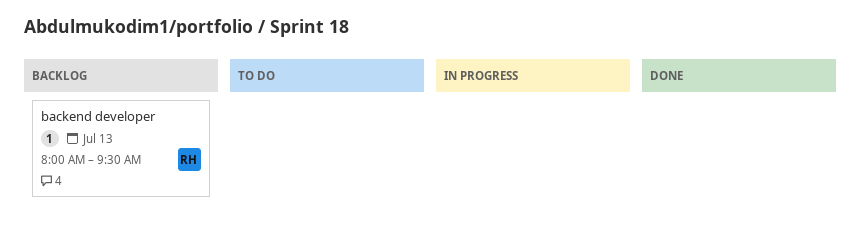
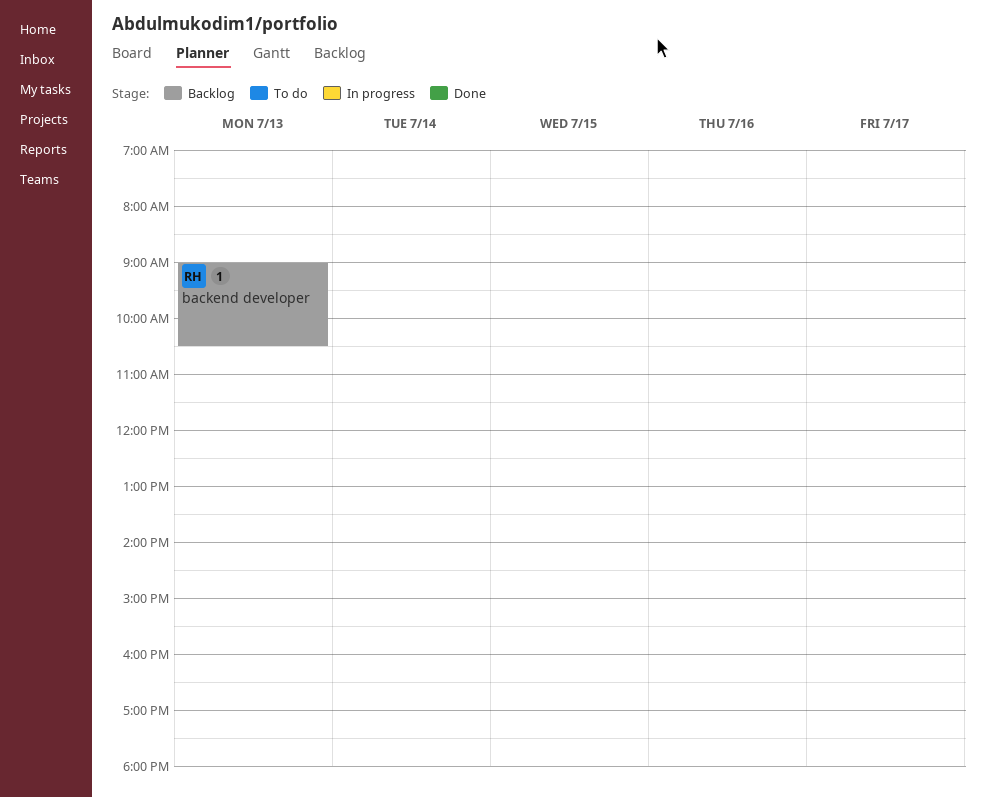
backend developer, begins: 08:00 -> 09:00
backend developer, ends: 09:30 -> 10:30

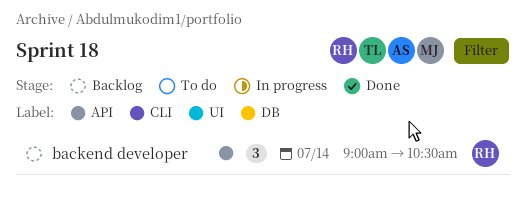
backend developer, estimate: 1 -> 3
backend developer, day: Jul 13 -> Jul 14

